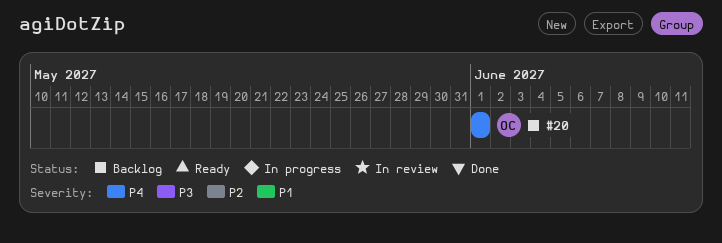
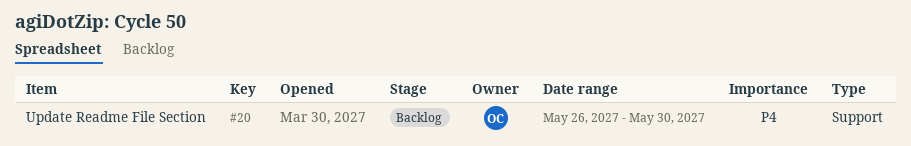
#20, start: Jun 1 -> May 26
#20, due: Jun 1 -> May 30

